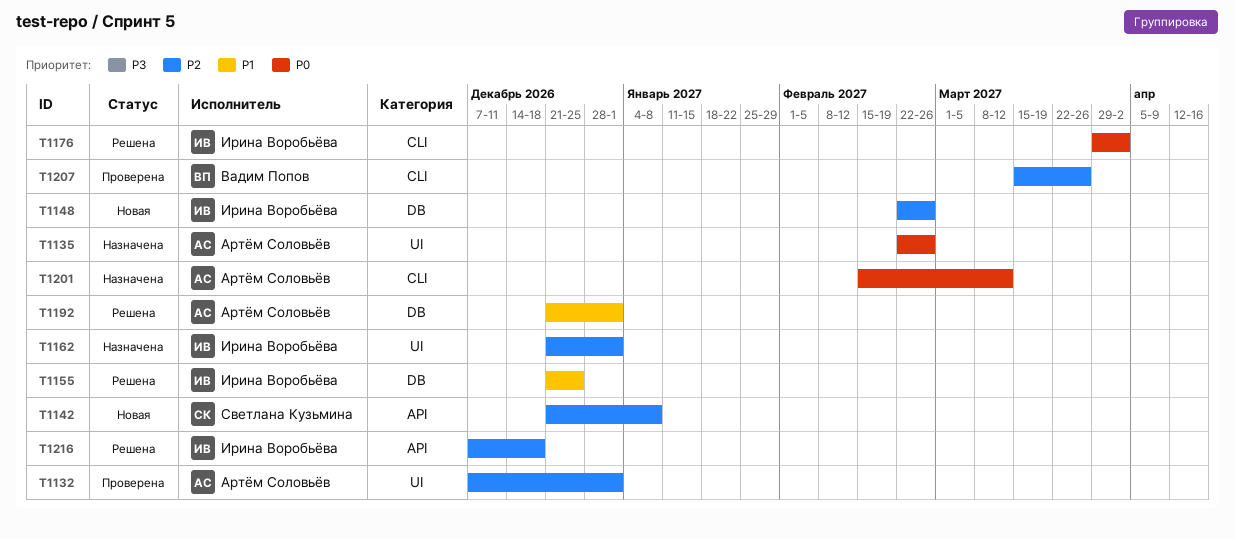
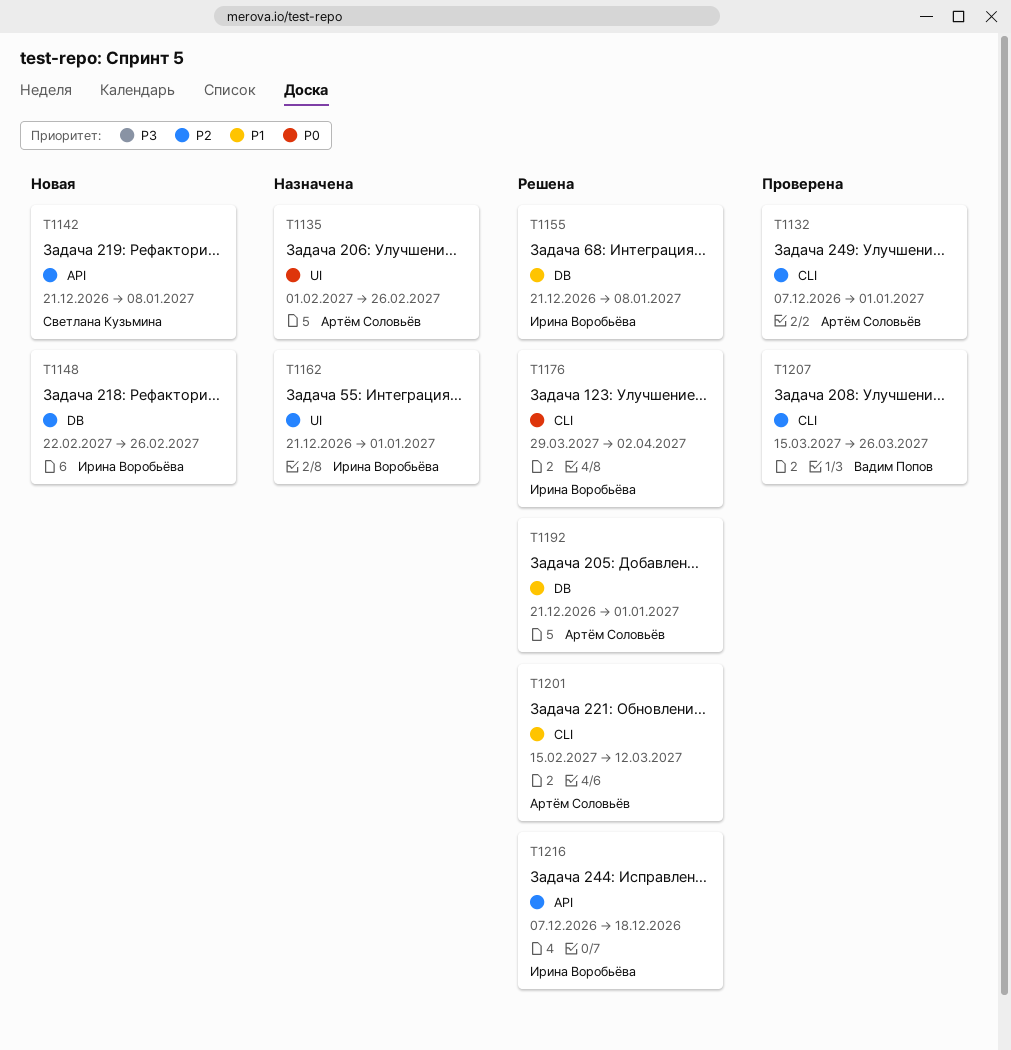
T1132, label: UI -> CLI
T1135, start: Feb 22 -> Feb 1
T1155, due: Dec 25 -> Jan 8
T1201, status: Назначена -> Решена
T1201, priority: P0 -> P1

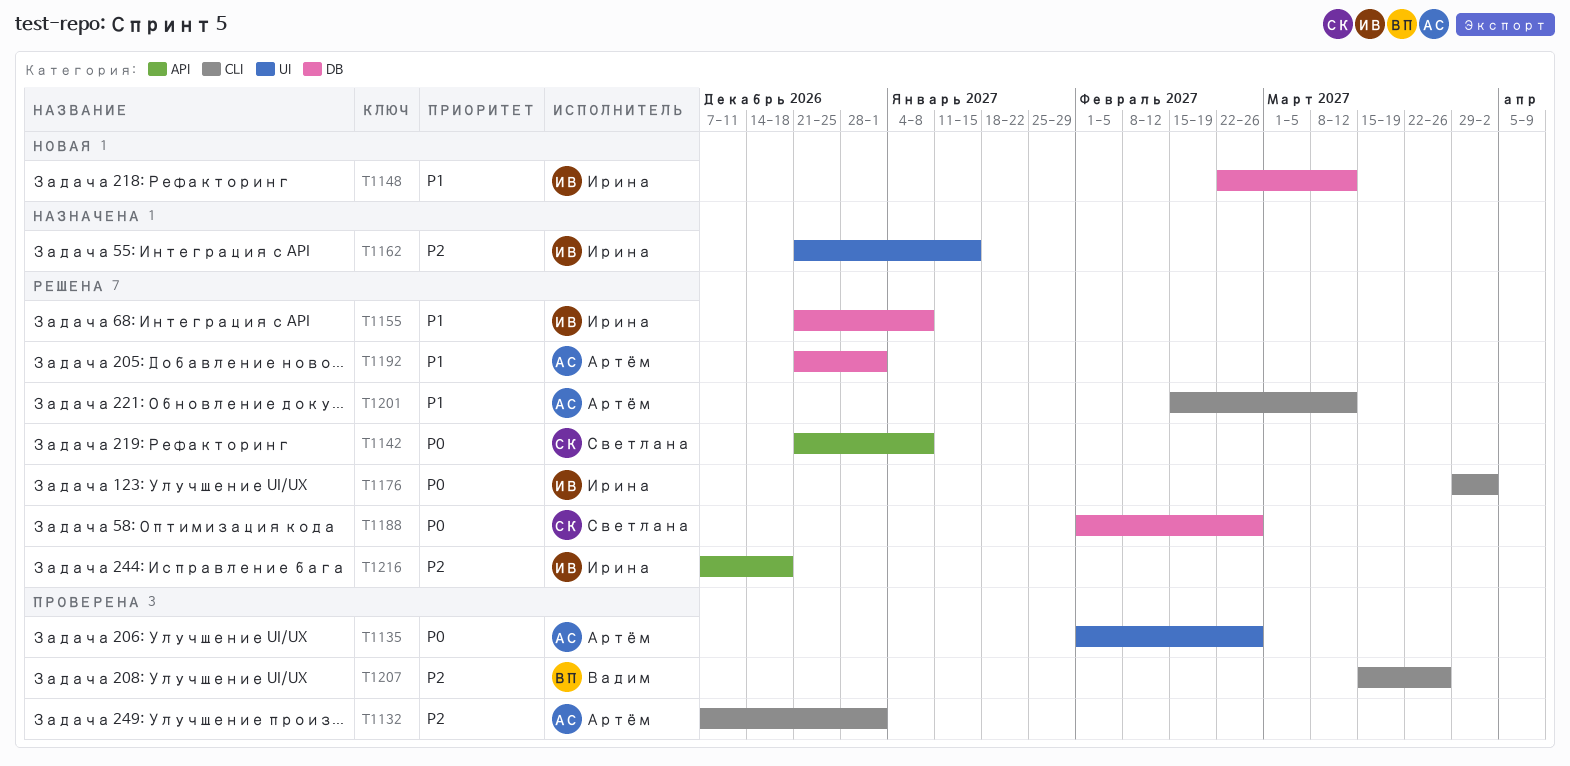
T1135, status: Назначена -> Проверена
T1142, status: Новая -> Решена
T1142, priority: P2 -> P0
T1148, priority: P2 -> P1
T1148, due: Feb 26 -> Mar 12
T1162, due: Jan 1 -> Jan 15
T1188: none -> present

